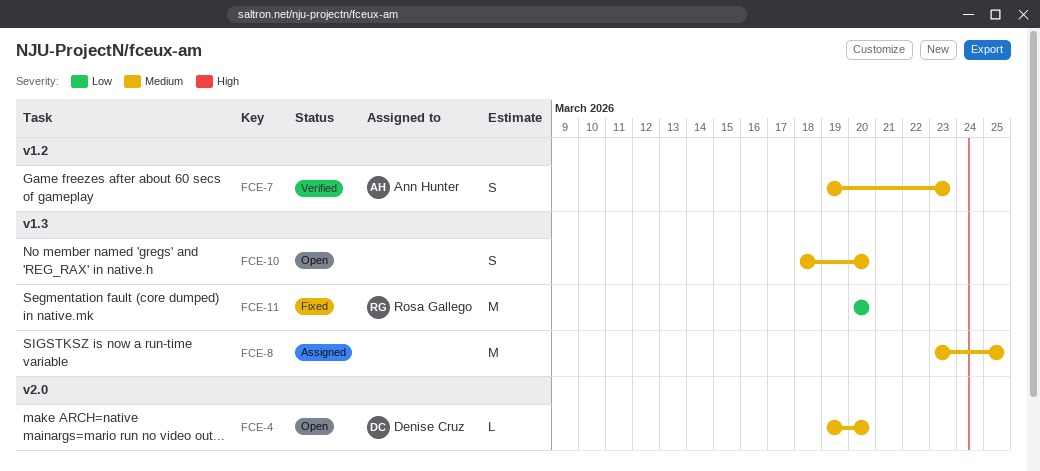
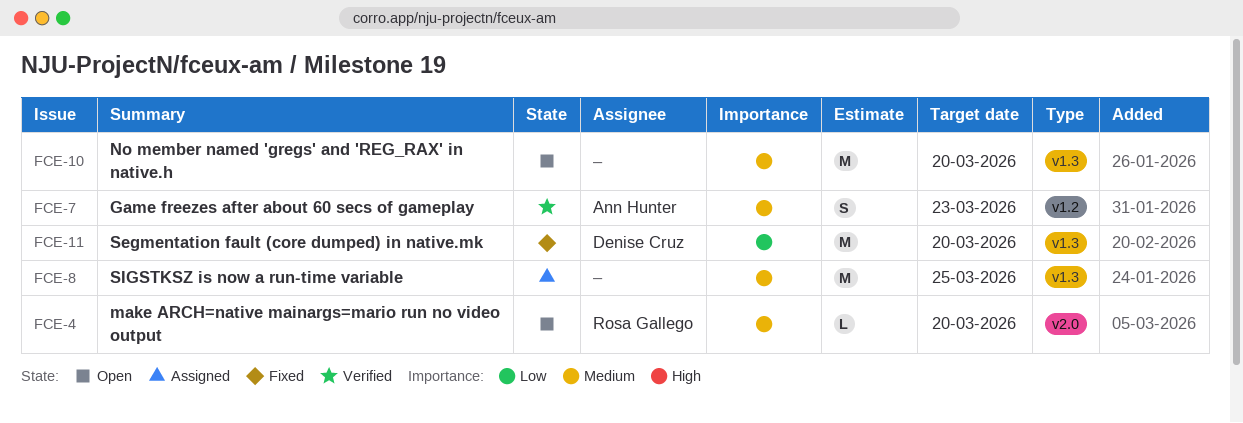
FCE-4, owner: Denise Cruz -> Rosa Gallego
FCE-10, estimate: S -> M
FCE-11, owner: Rosa Gallego -> Denise Cruz

